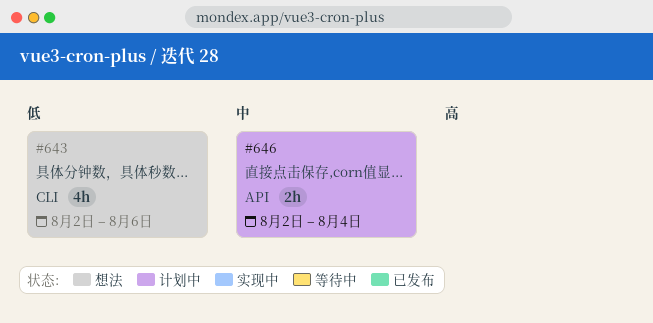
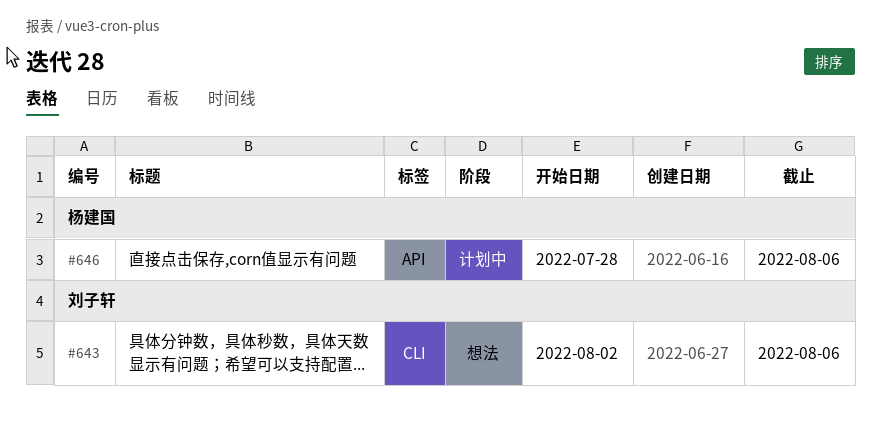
#646, start: Aug 2 -> Jul 28
#646, due: Aug 4 -> Aug 6

